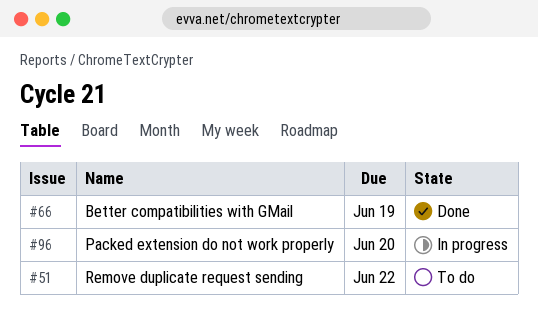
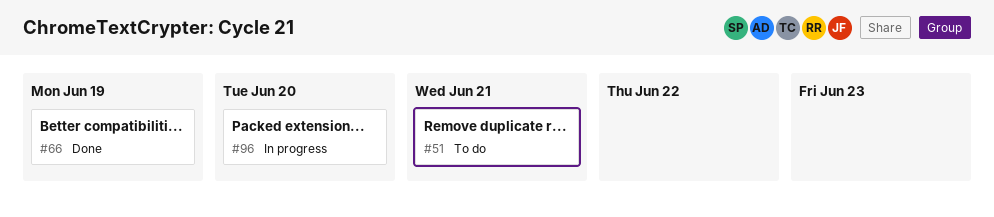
#51, due: Jun 22 -> Jun 21

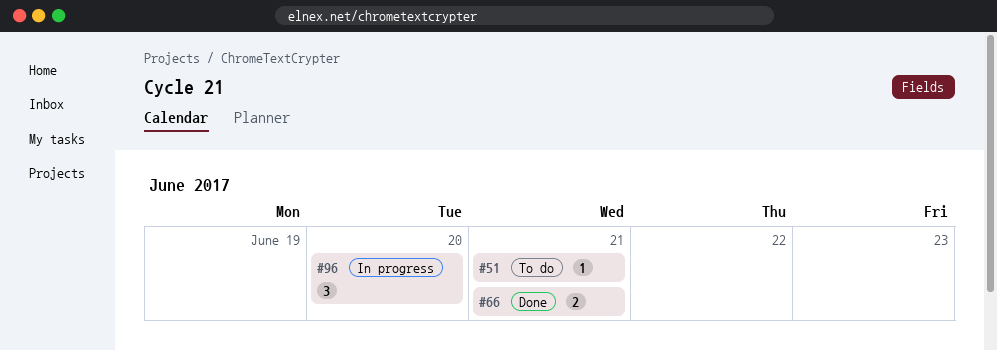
#66, due: Jun 19 -> Jun 21

